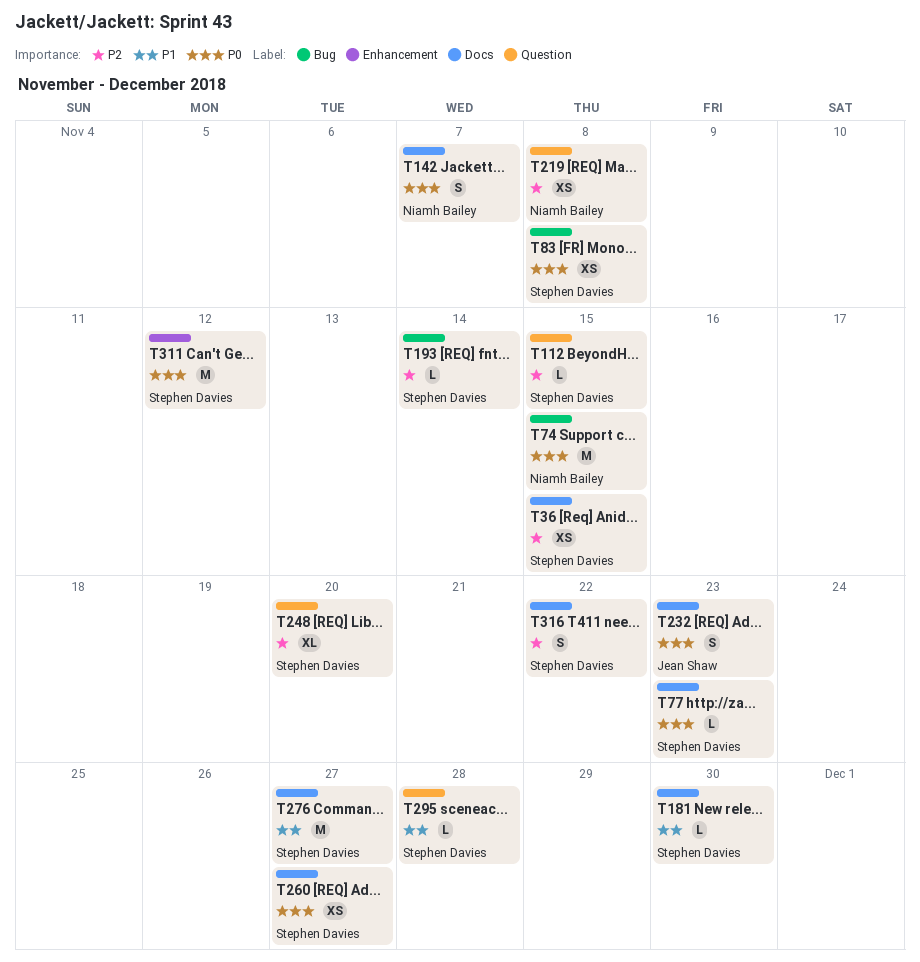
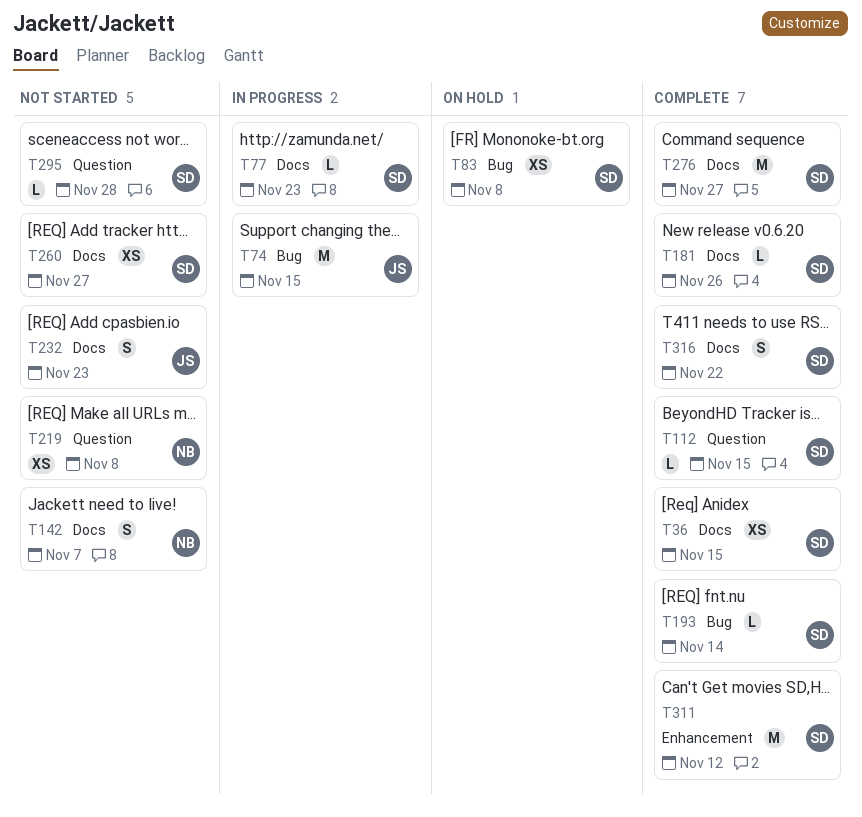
T74, owner: Niamh Bailey -> Jean Shaw
T181, due: Nov 30 -> Nov 26
T248: present -> none

